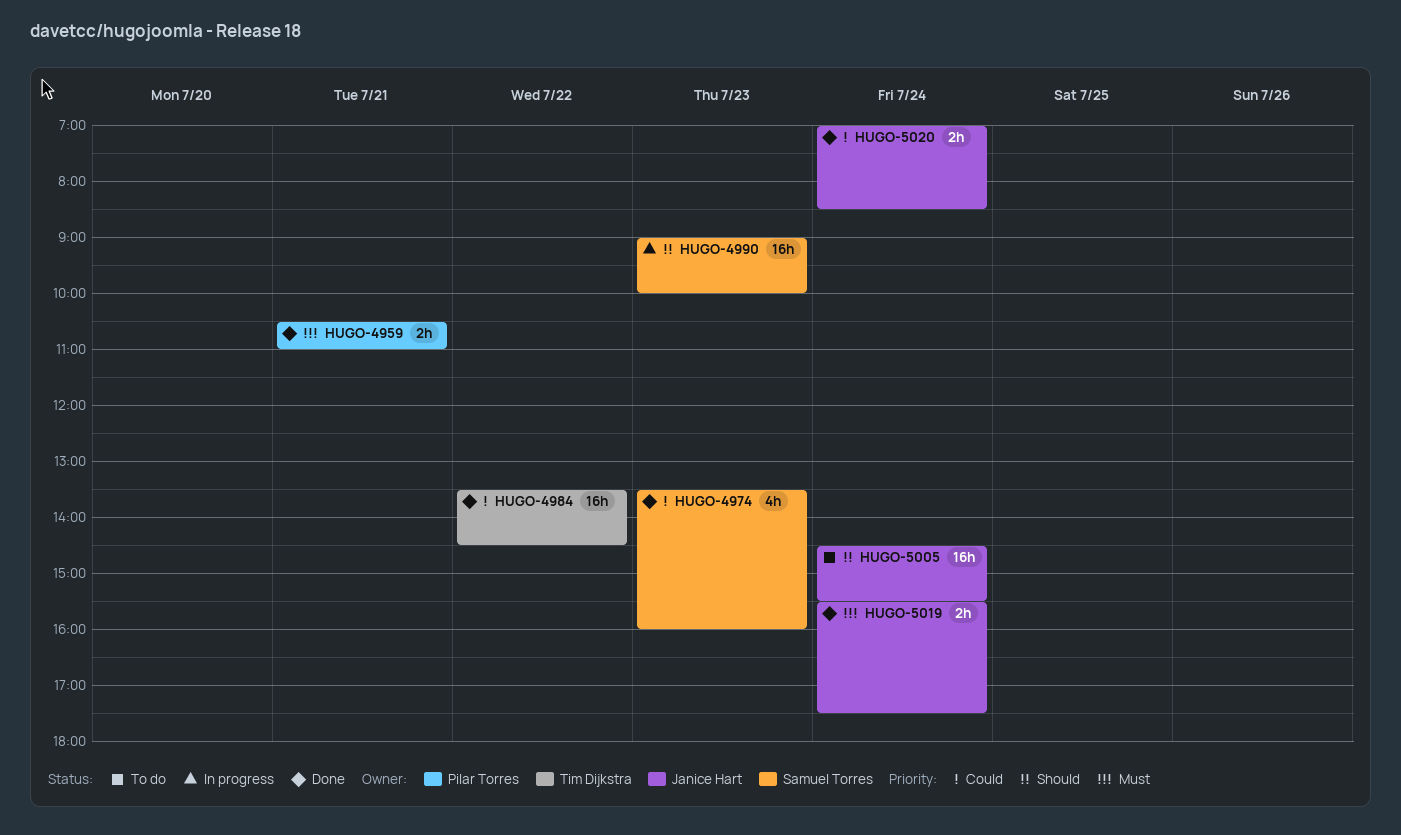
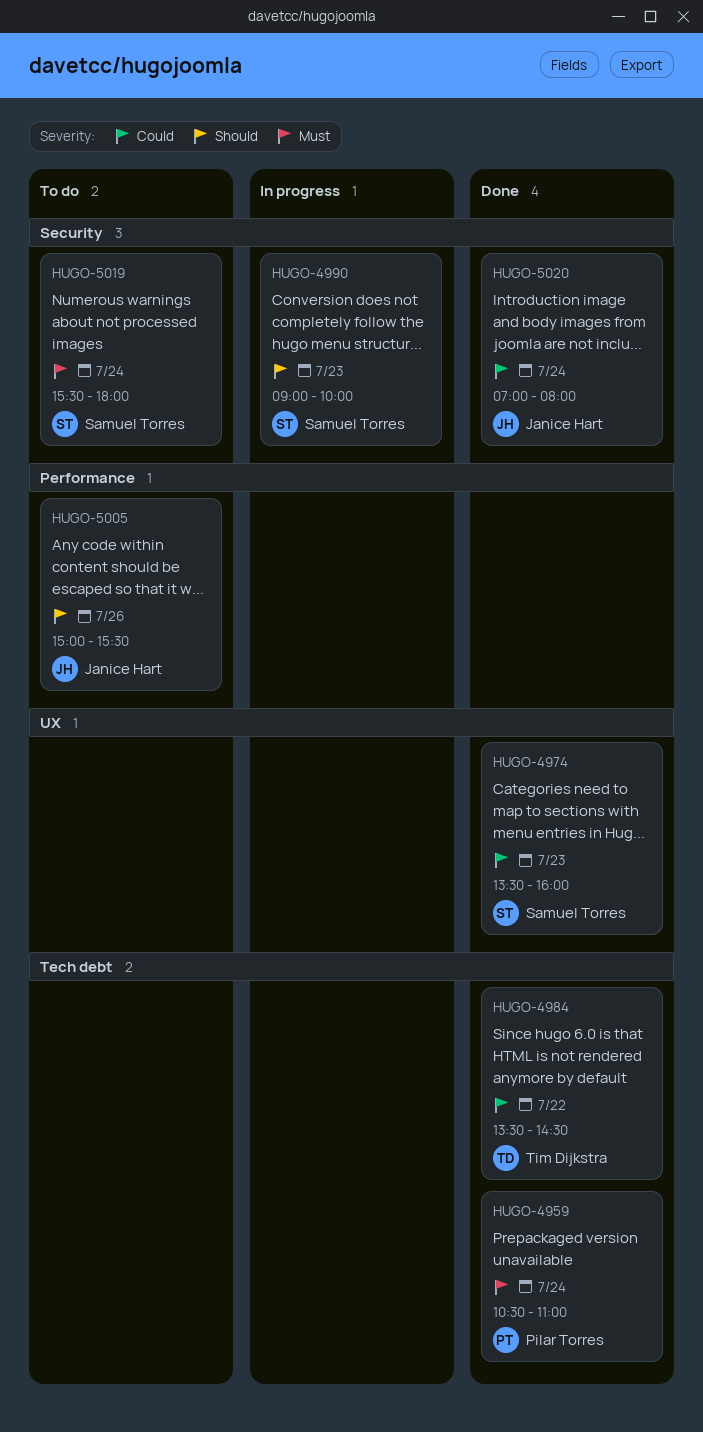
HUGO-4959, day: Jul 21 -> Jul 24
HUGO-5005, day: Jul 24 -> Jul 26
HUGO-5005, begins: 14:30 -> 15:00
HUGO-5019, status: Done -> To do
HUGO-5019, owner: Janice Hart -> Samuel Torres
HUGO-5019, ends: 17:30 -> 18:00
HUGO-5020, ends: 08:30 -> 08:00

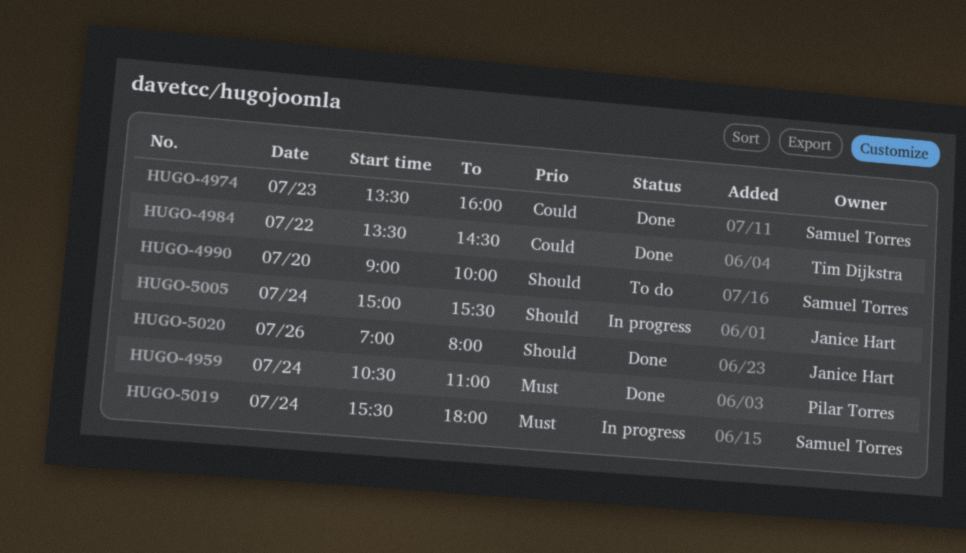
HUGO-4990, status: In progress -> To do
HUGO-4990, day: Jul 23 -> Jul 20
HUGO-5005, status: To do -> In progress
HUGO-5005, day: Jul 26 -> Jul 24
HUGO-5019, status: To do -> In progress
HUGO-5020, priority: Could -> Should
HUGO-5020, day: Jul 24 -> Jul 26

